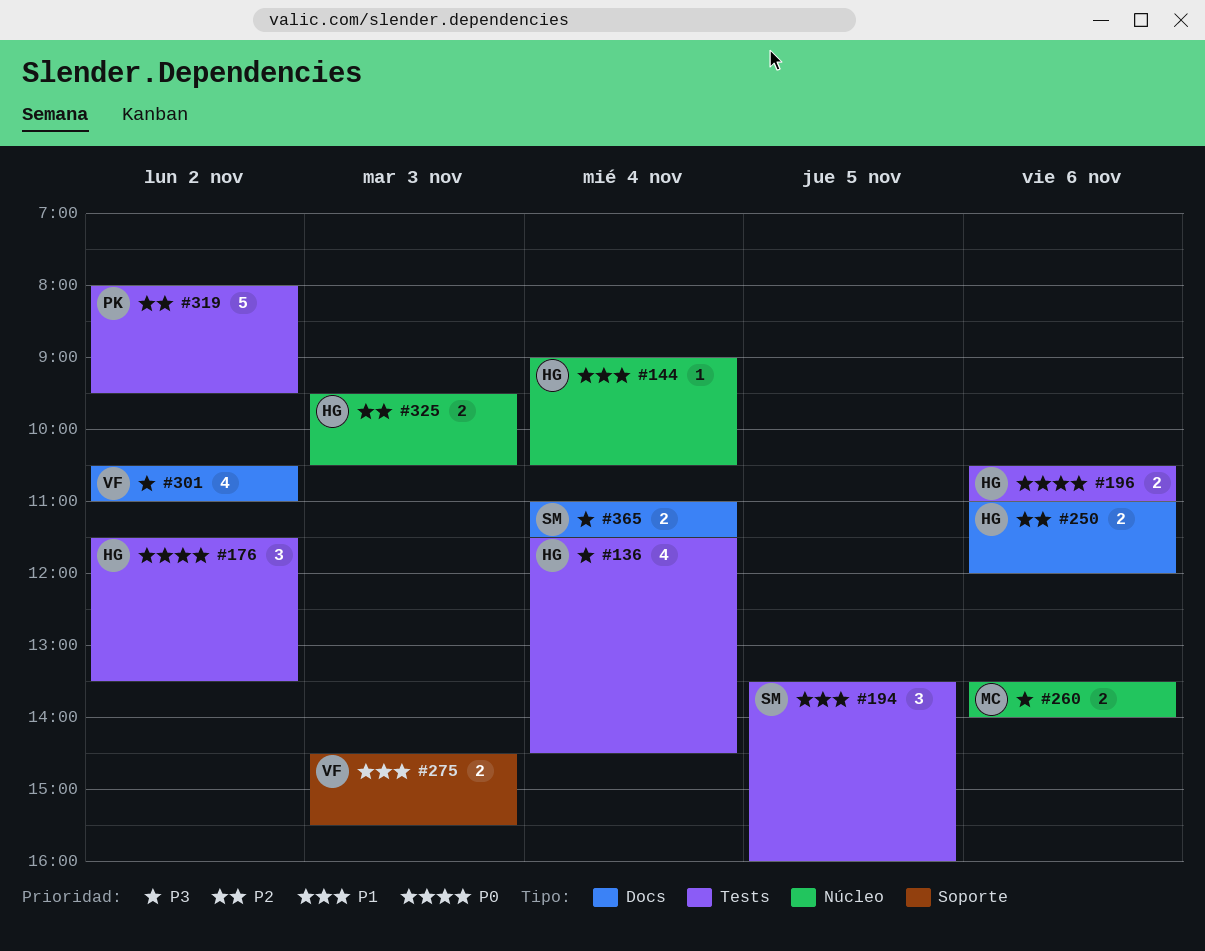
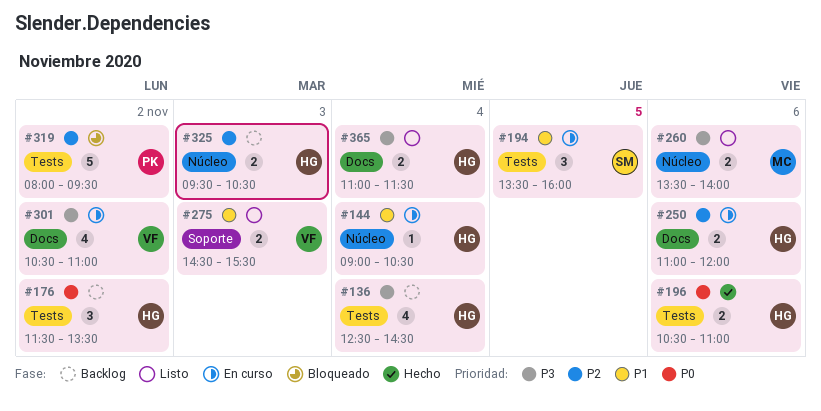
#136, begins: 11:30 -> 12:30
#365, owner: SM -> HG

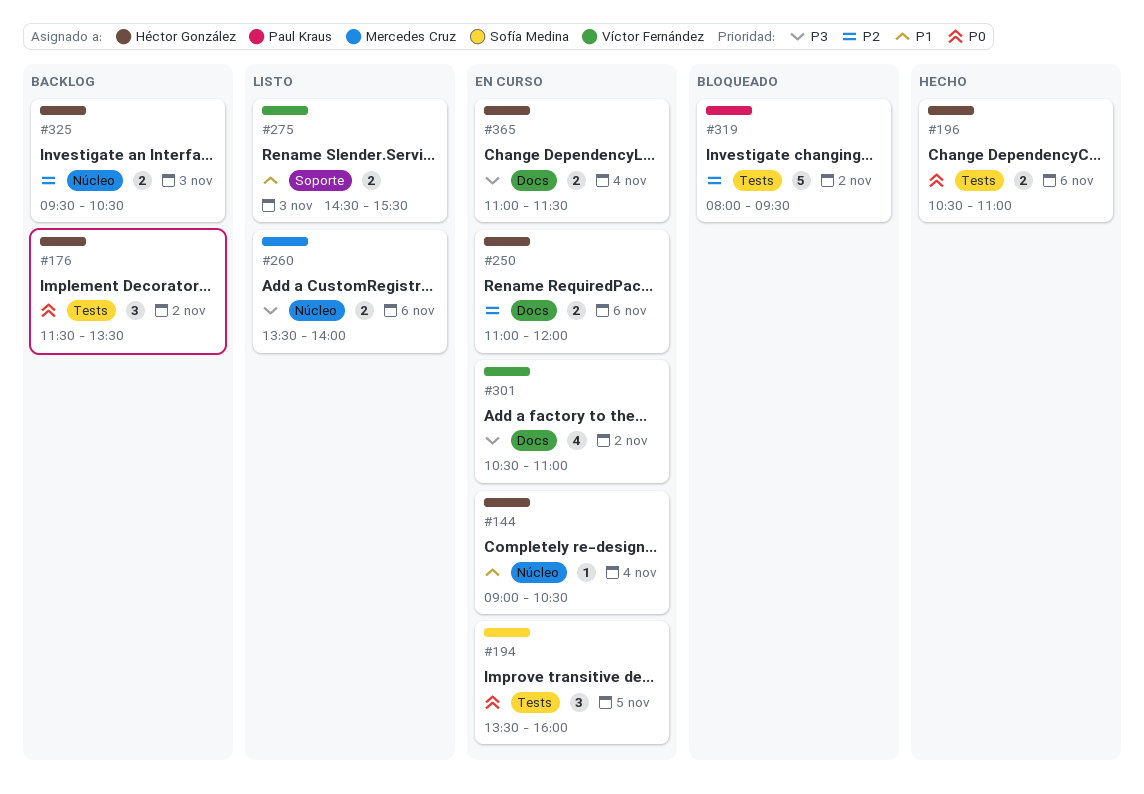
#136: present -> none
#194, priority: P1 -> P0
#365, status: Listo -> En curso

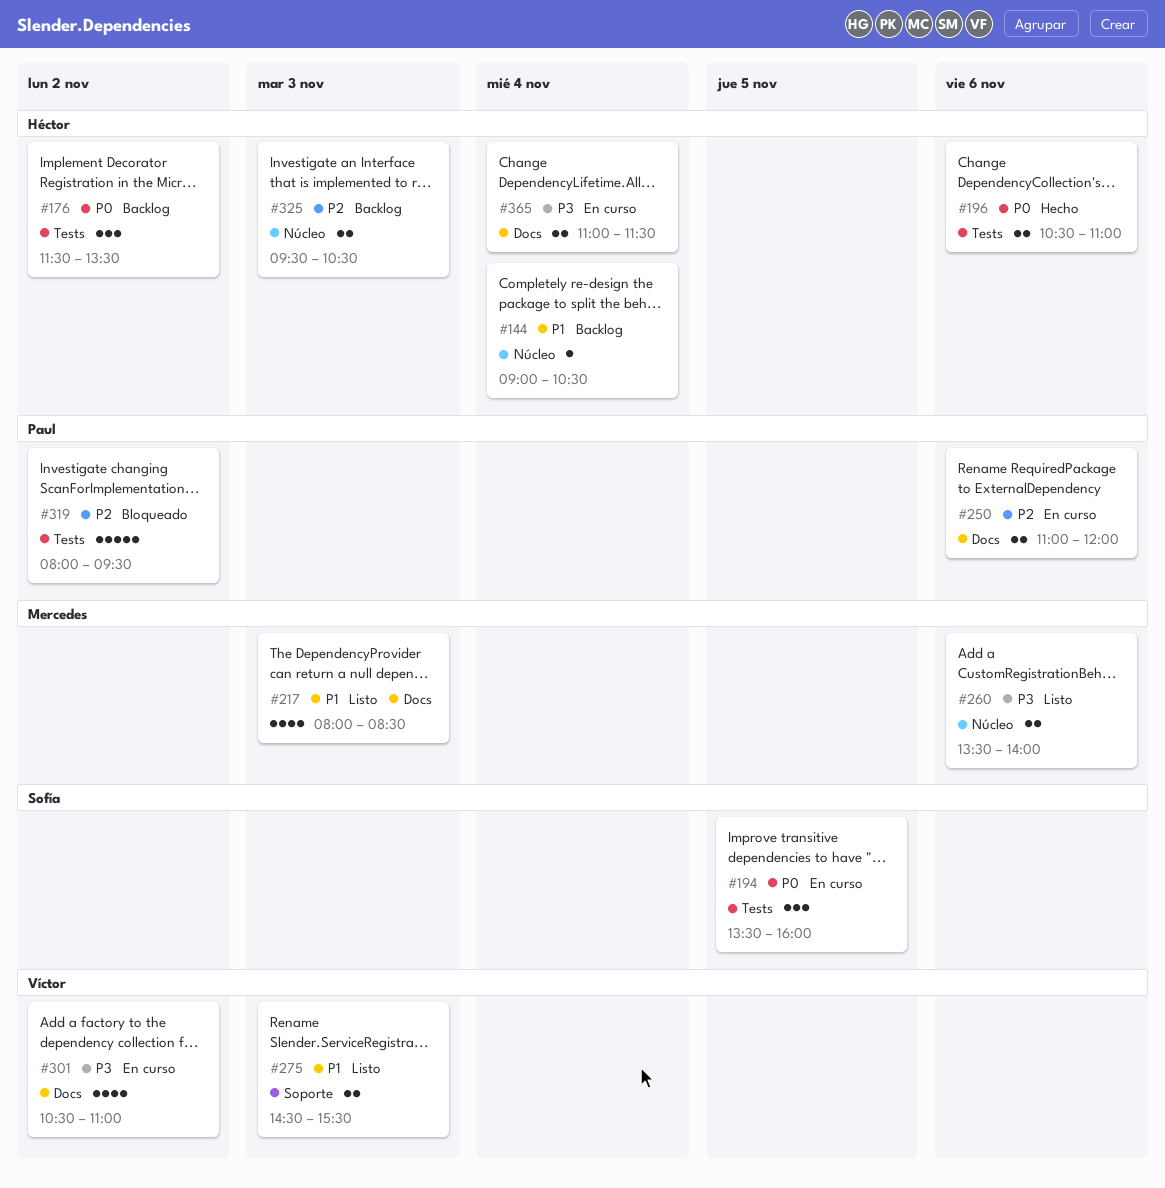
#144, status: En curso -> Backlog
#217: none -> present
#250, owner: Héctor González -> Paul Kraus

